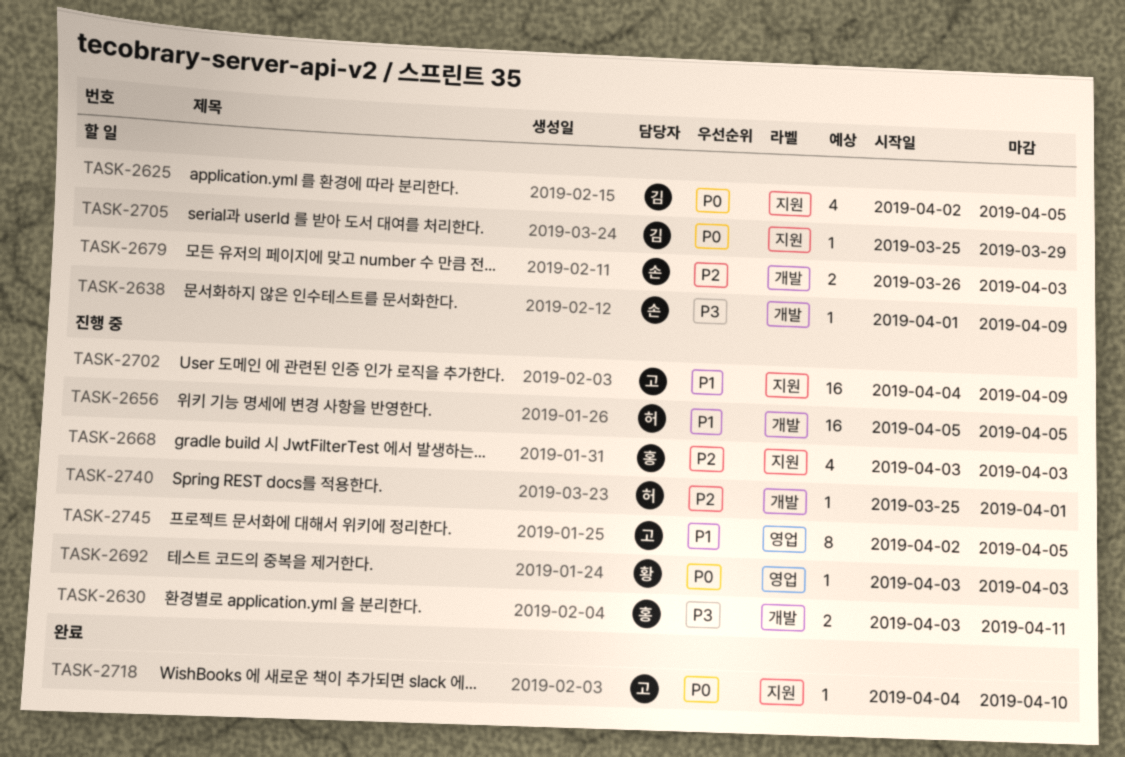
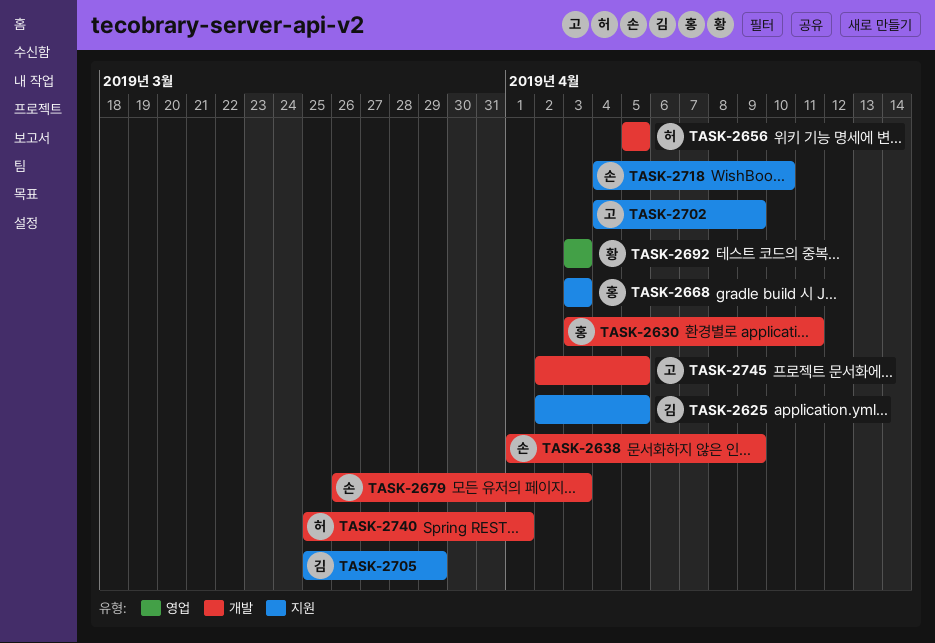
TASK-2718, owner: 고 -> 손
TASK-2745, label: 영업 -> 개발

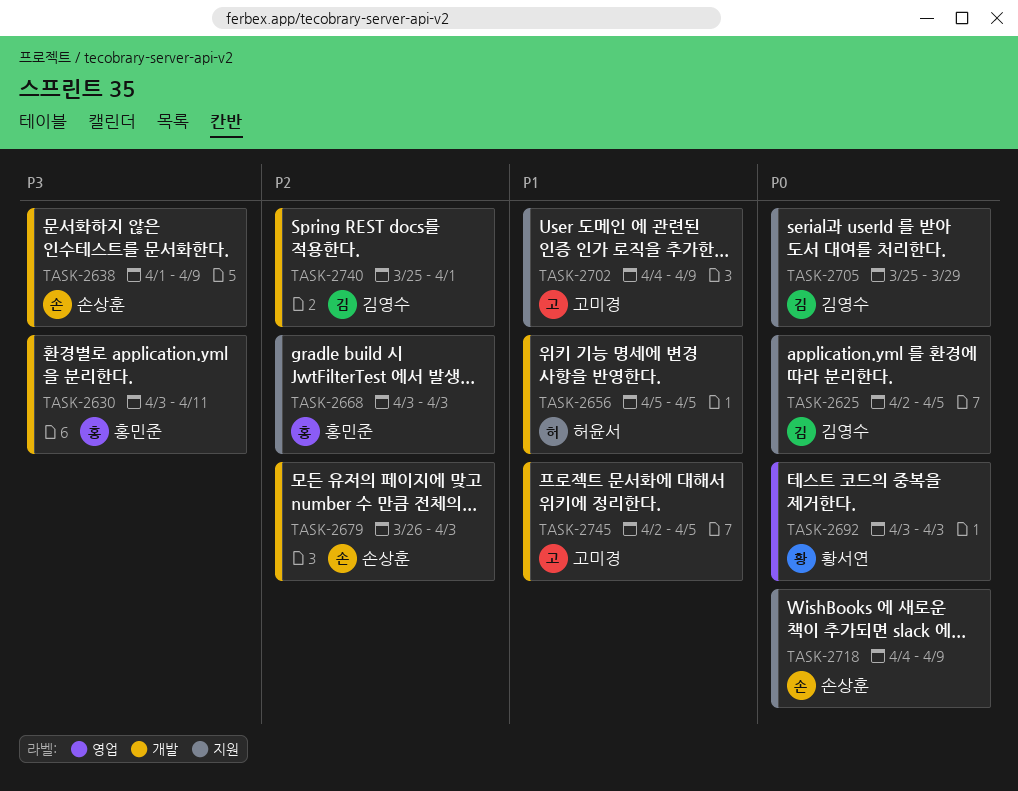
TASK-2718, due: Apr 10 -> Apr 9
TASK-2740, owner: 허윤서 -> 김영수

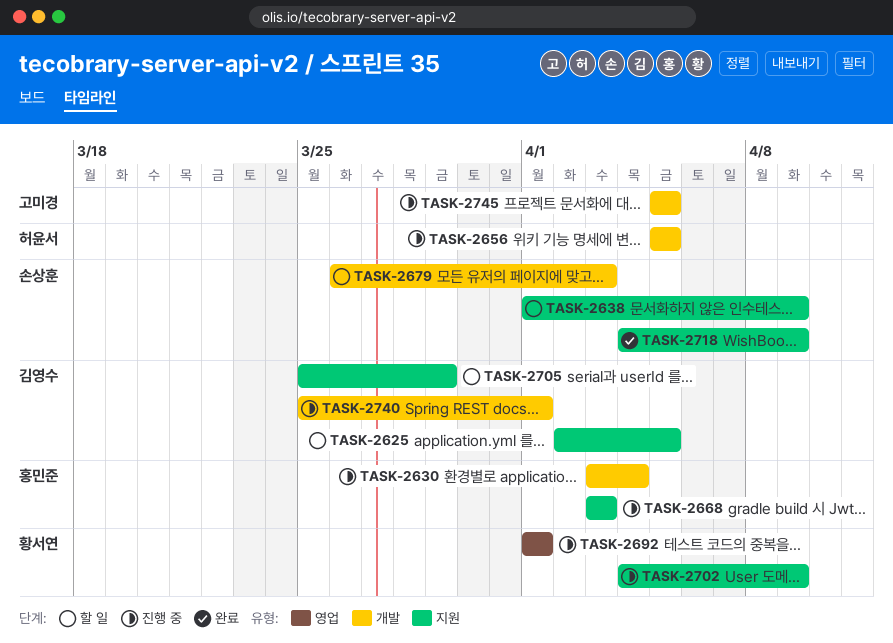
TASK-2630, due: Apr 11 -> Apr 4
TASK-2638, label: 개발 -> 지원
TASK-2692, start: Apr 3 -> Apr 1
TASK-2692, due: Apr 3 -> Apr 1
TASK-2702, owner: 고미경 -> 황서연
TASK-2745, start: Apr 2 -> Apr 5

